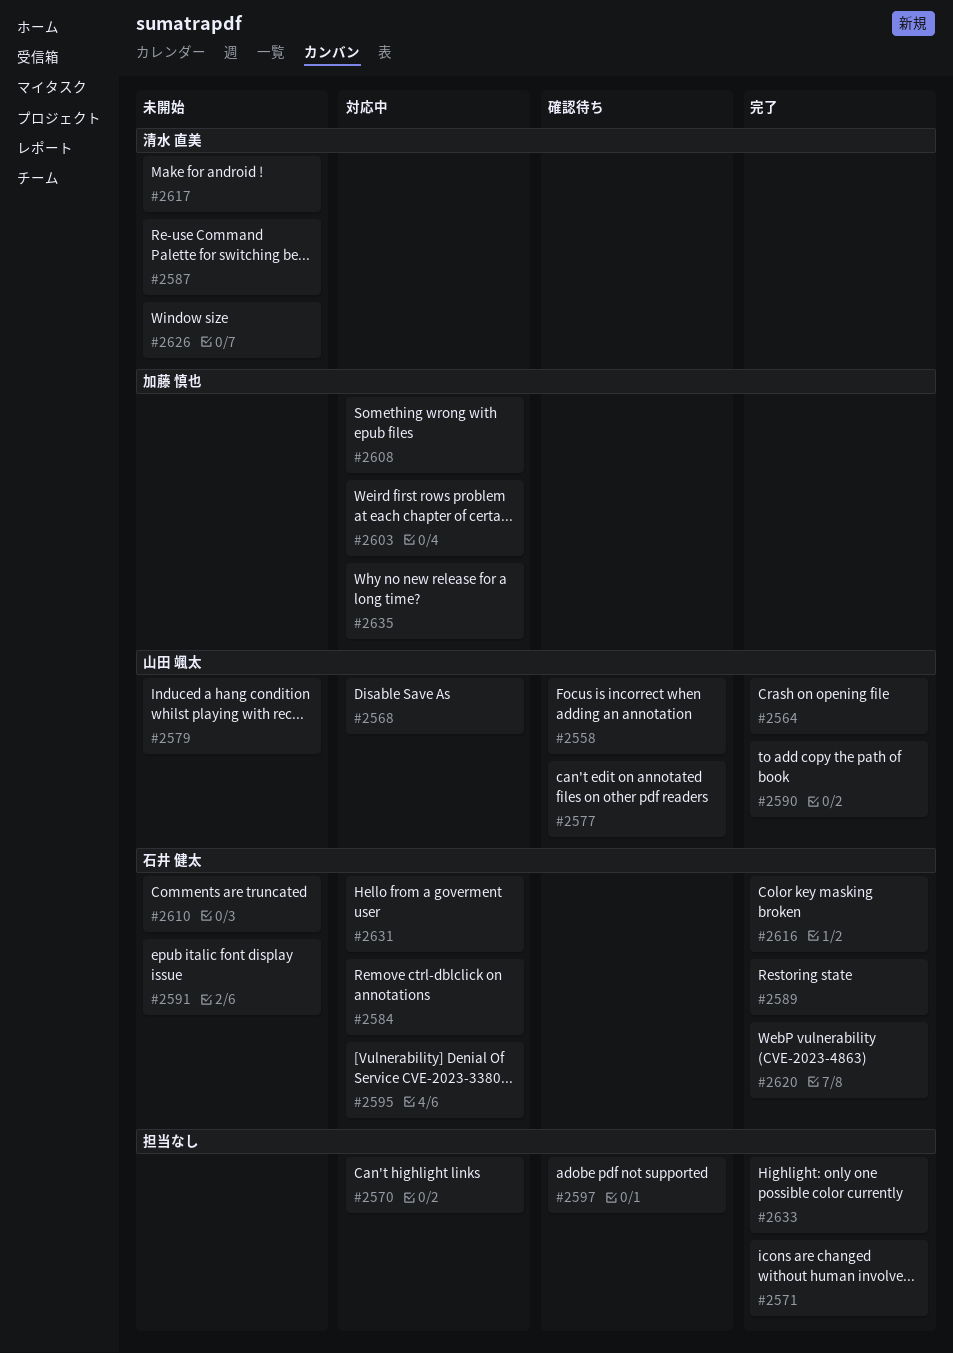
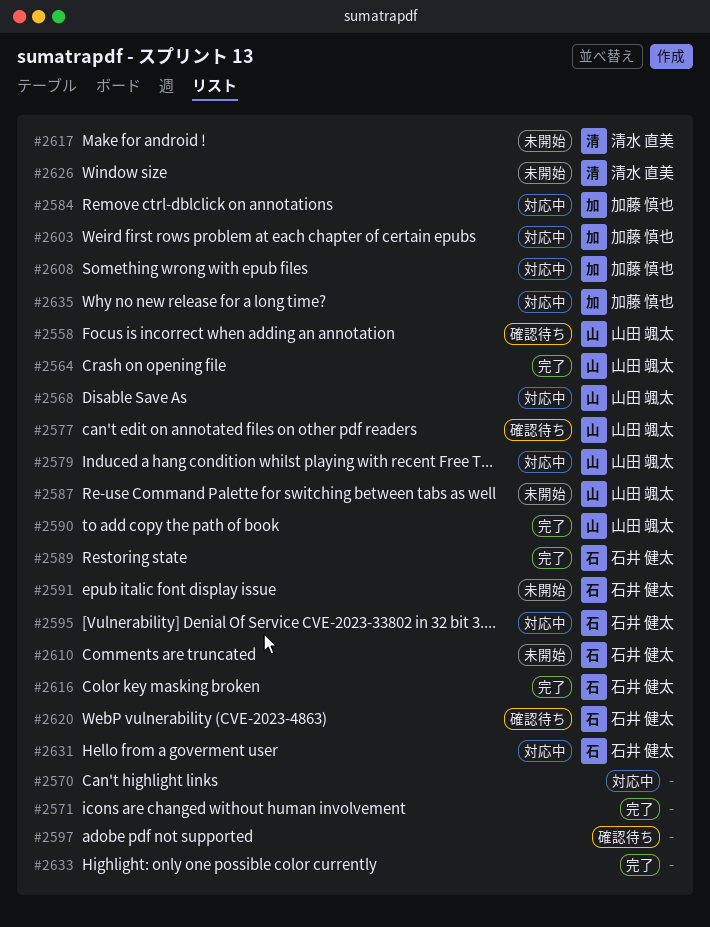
#2579, status: 未開始 -> 対応中
#2584, owner: 石井 健太 -> 加藤 慎也
#2587, owner: 清水 直美 -> 山田 颯太
#2620, status: 完了 -> 確認待ち

